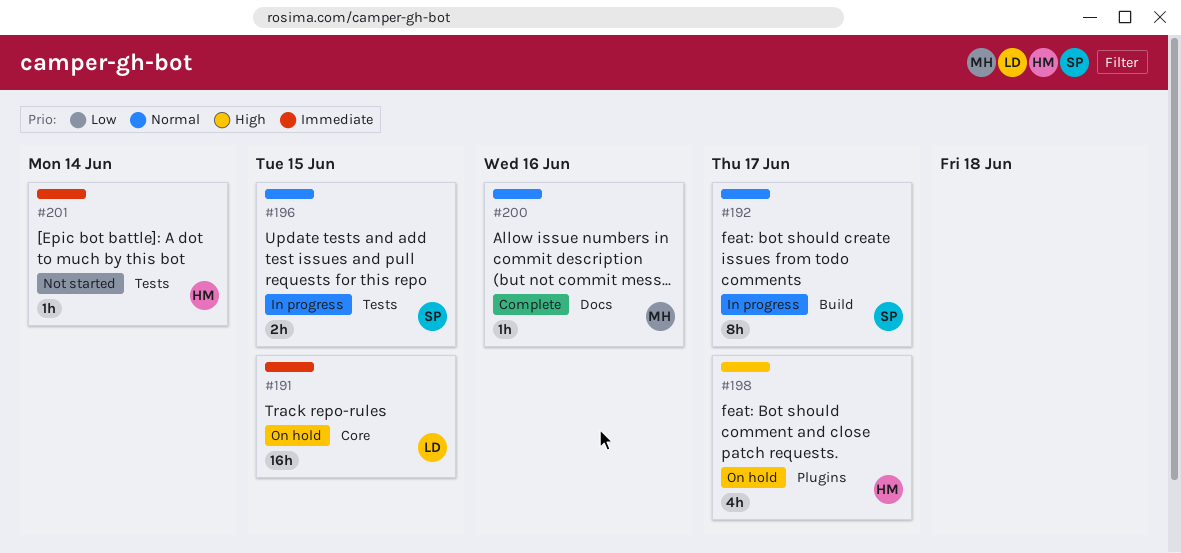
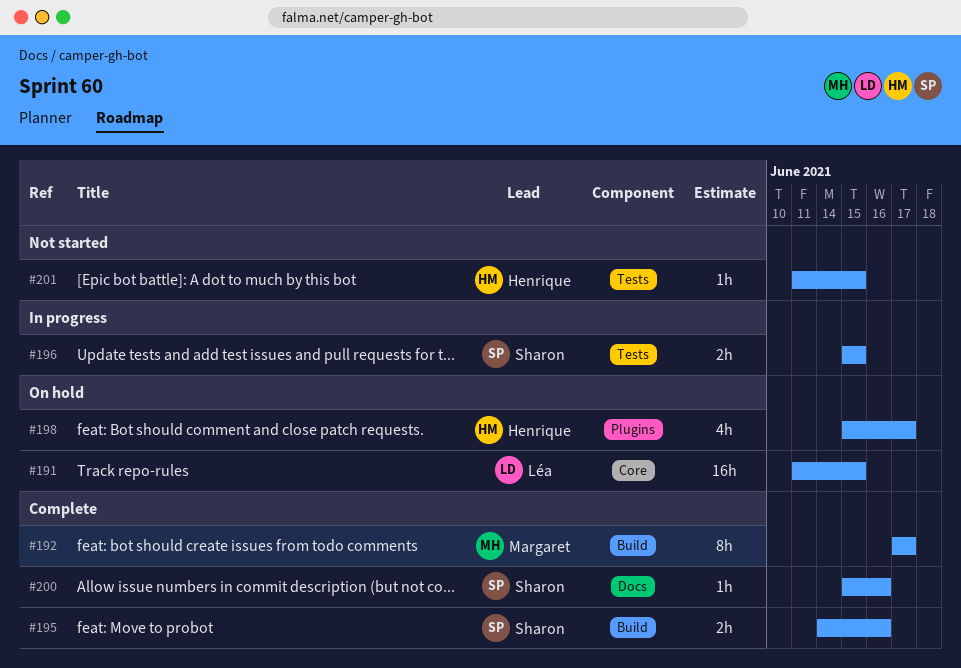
#192, status: In progress -> Complete
#192, owner: Sharon -> Margaret
#195: none -> present
#200, owner: Margaret -> Sharon
#201, due: Jun 14 -> Jun 15

